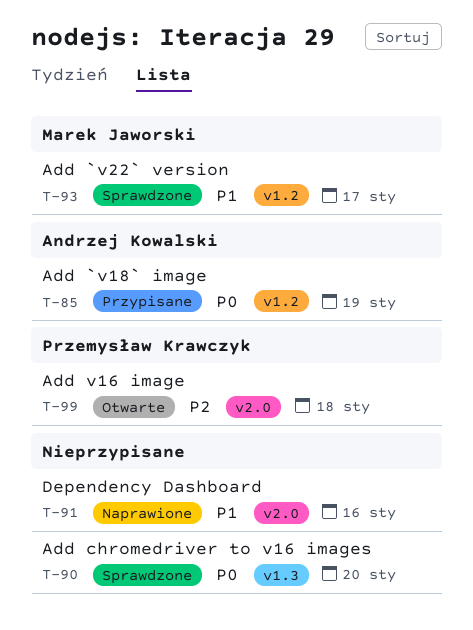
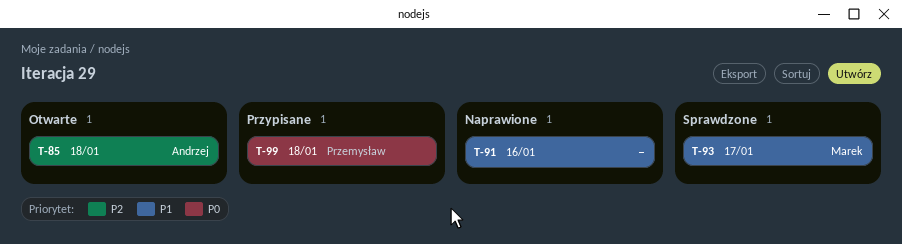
T-85, status: Przypisane -> Otwarte
T-85, priority: P0 -> P2
T-85, due: Jan 19 -> Jan 18
T-90: present -> none
T-99, status: Otwarte -> Przypisane
T-99, priority: P2 -> P0

